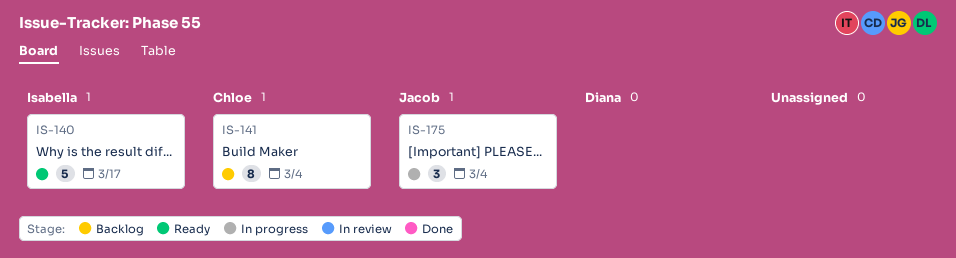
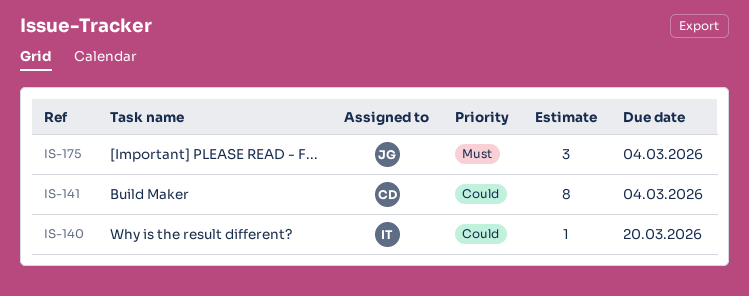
IS-140, estimate: 5 -> 1
IS-140, due: Mar 17 -> Mar 20

